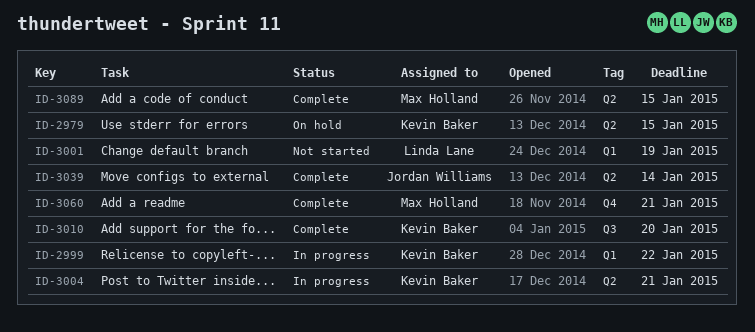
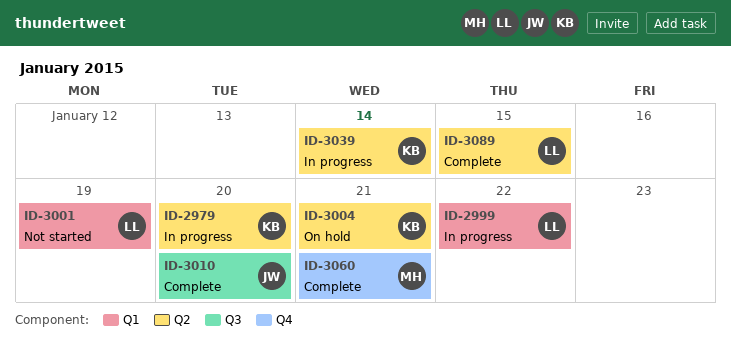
ID-2979, status: On hold -> In progress
ID-2979, due: Jan 15 -> Jan 20
ID-2999, owner: Kevin Baker -> Linda Lane
ID-3004, status: In progress -> On hold
ID-3010, owner: Kevin Baker -> Jordan Williams
ID-3039, status: Complete -> In progress
ID-3039, owner: Jordan Williams -> Kevin Baker
ID-3089, owner: Max Holland -> Linda Lane

